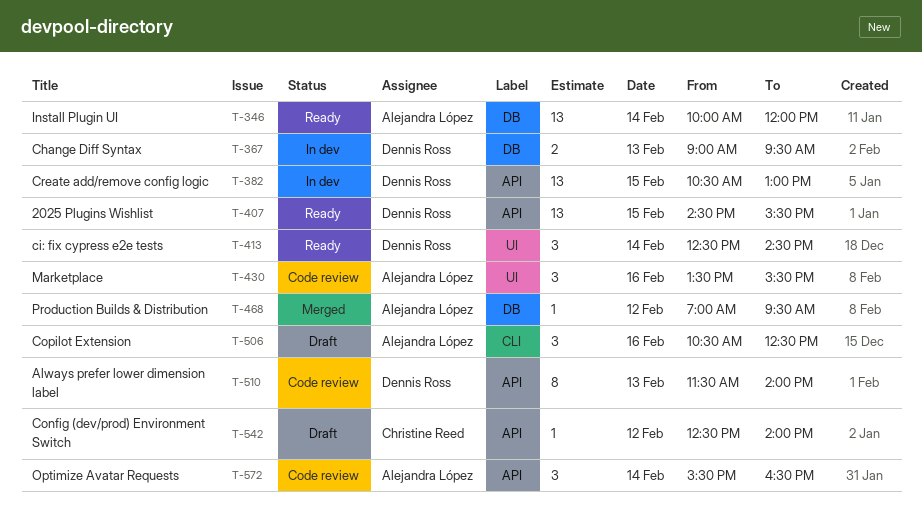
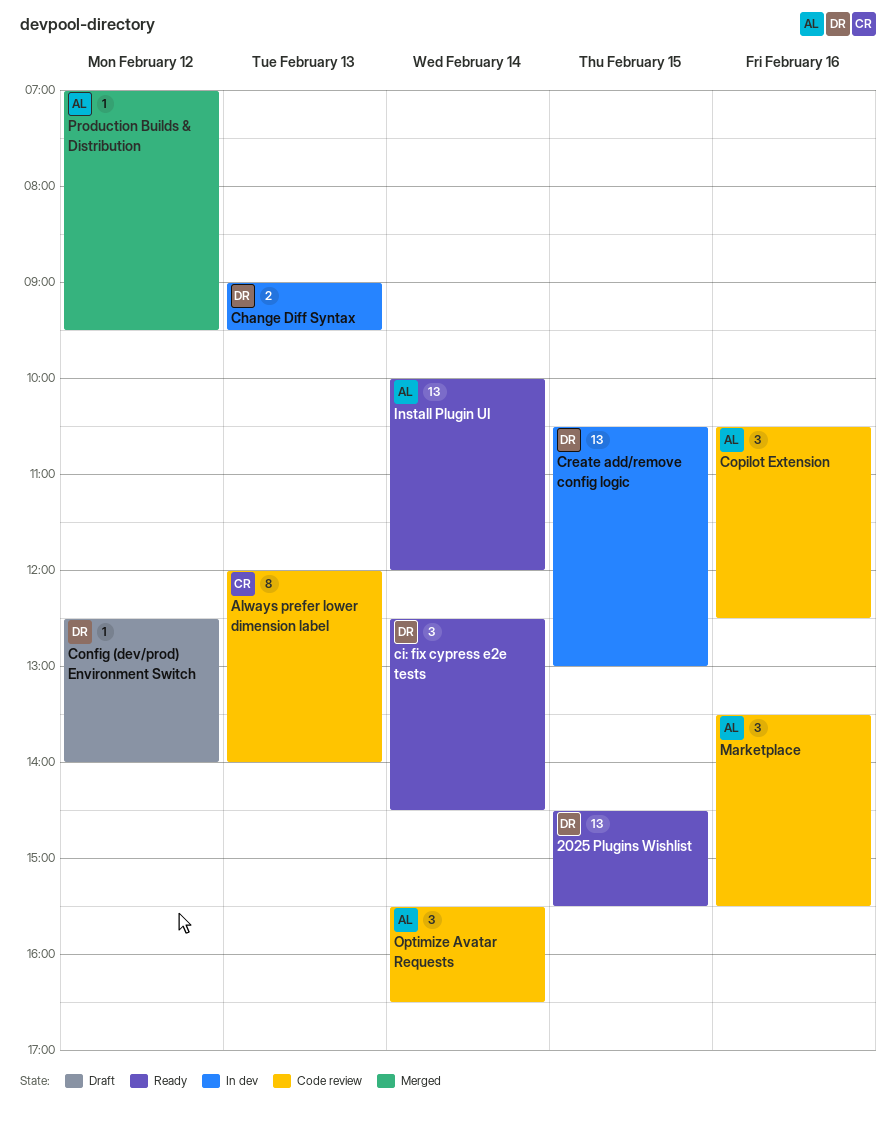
Always prefer lower dimension label, owner: Dennis Ross -> Christine Reed
Always prefer lower dimension label, begins: 11:30 -> 12:00
Config (dev/prod) Environment Switch, owner: Christine Reed -> Dennis Ross
Copilot Extension, status: Draft -> Code review

